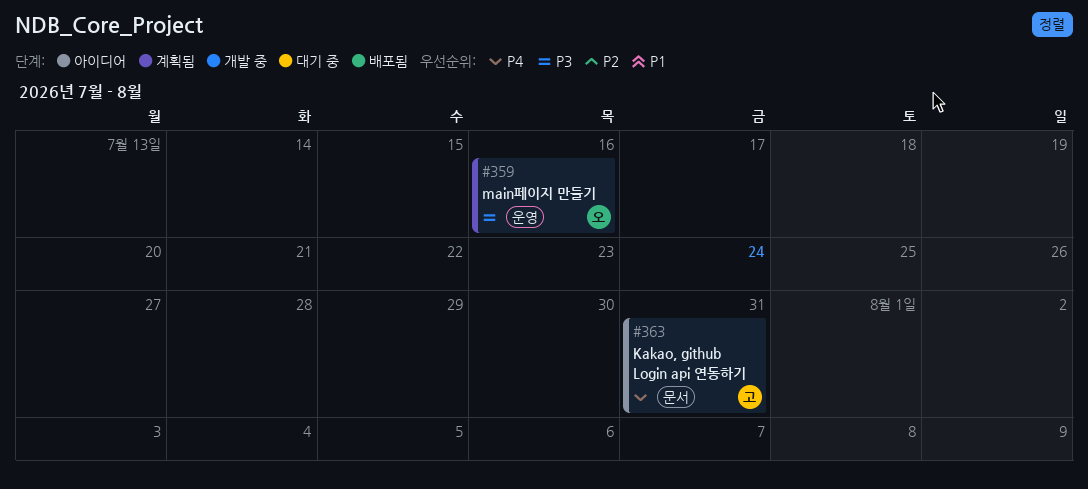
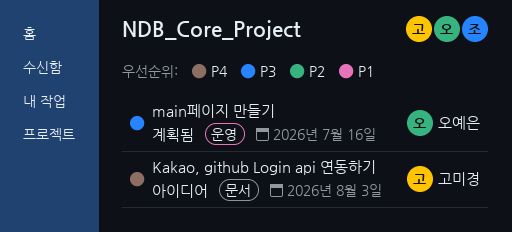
Kakao, github Login api 연동하기, due: Jul 31 -> Aug 3

